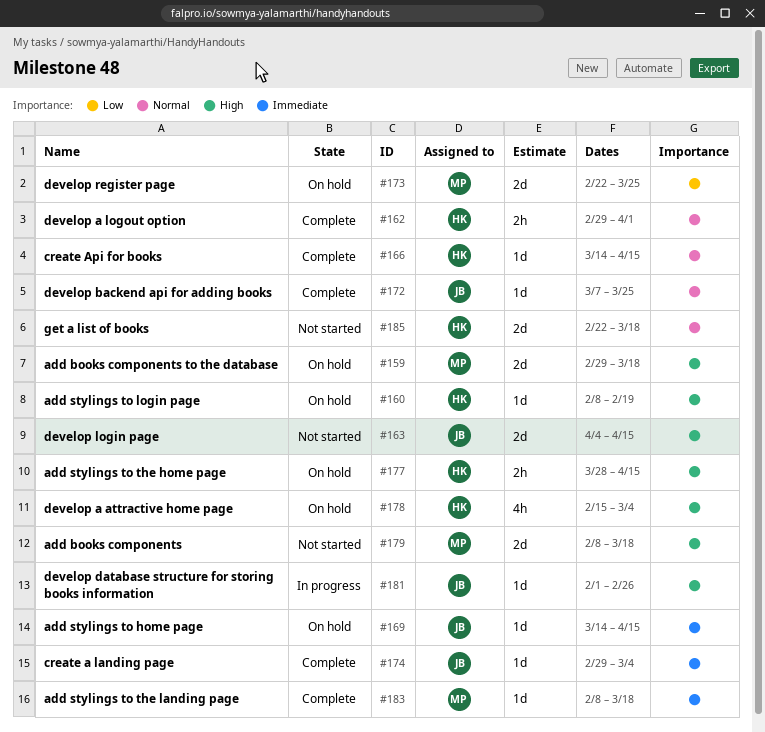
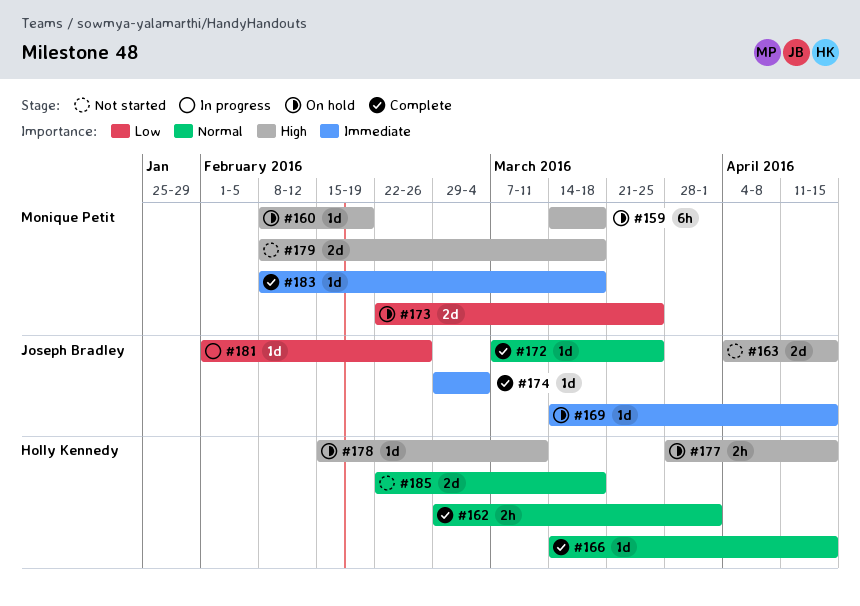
#159, estimate: 2d -> 6h
#159, start: Feb 29 -> Mar 14
#160, owner: Holly Kennedy -> Monique Petit
#178, estimate: 4h -> 1d
#178, due: Mar 4 -> Mar 11
#181, priority: High -> Low

